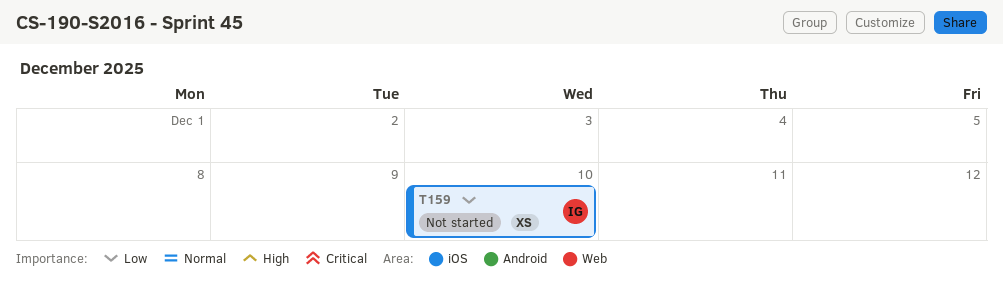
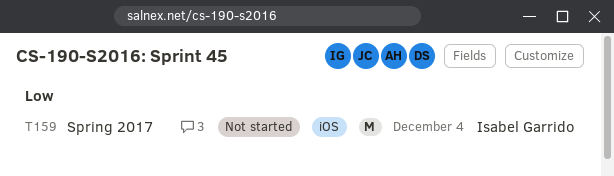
T159, estimate: XS -> M
T159, due: Dec 10 -> Dec 4

